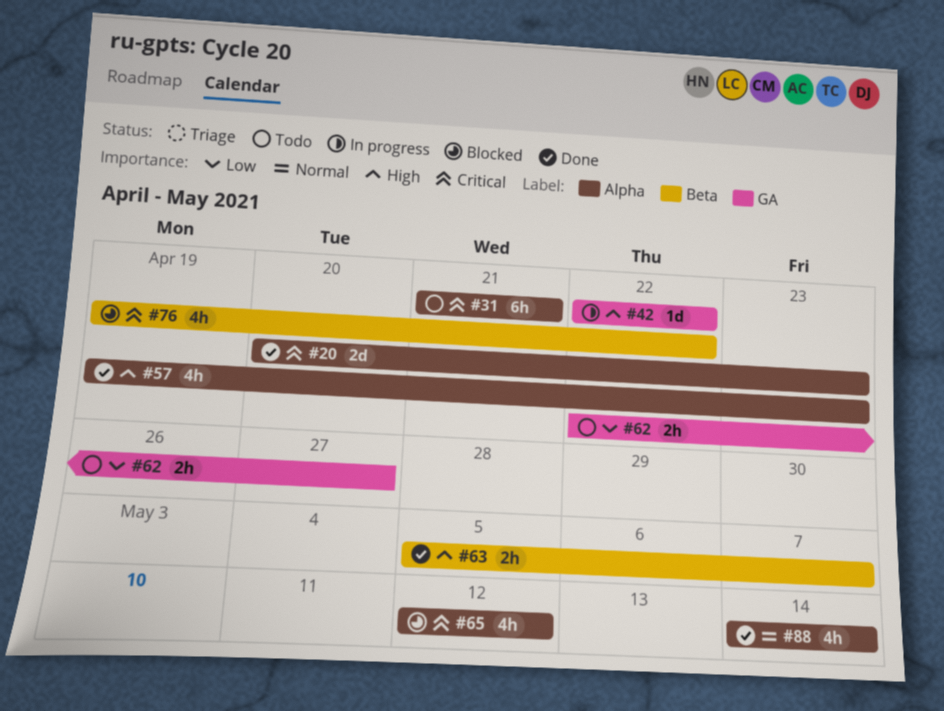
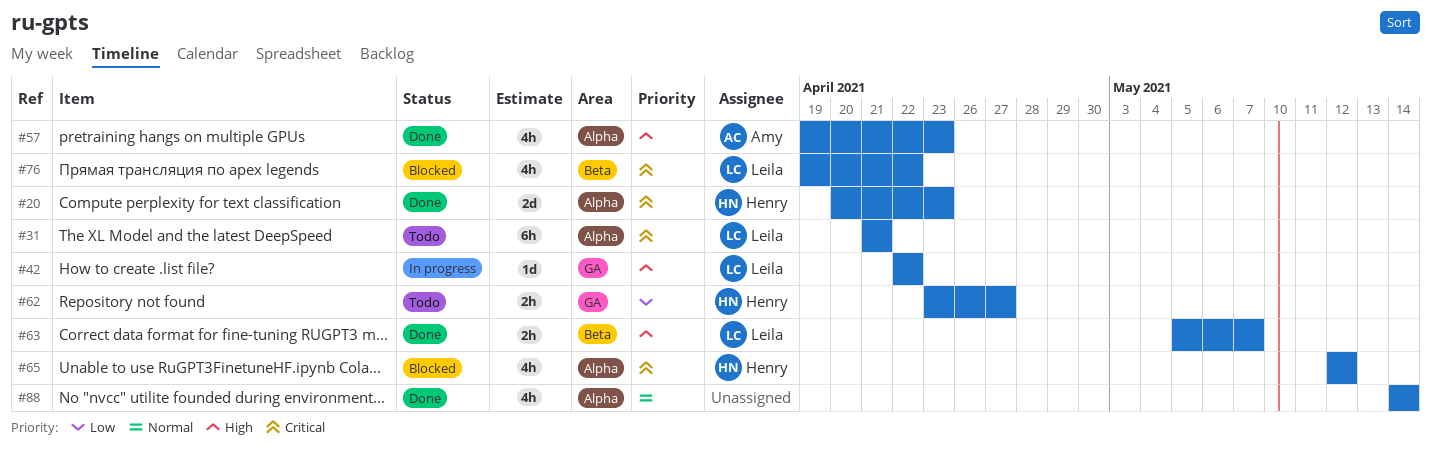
#62, start: Apr 22 -> Apr 23

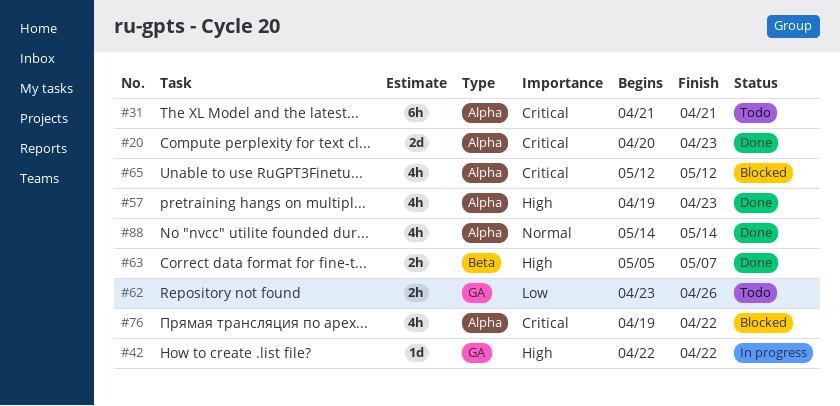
#62, due: Apr 27 -> Apr 26
#76, label: Beta -> Alpha

